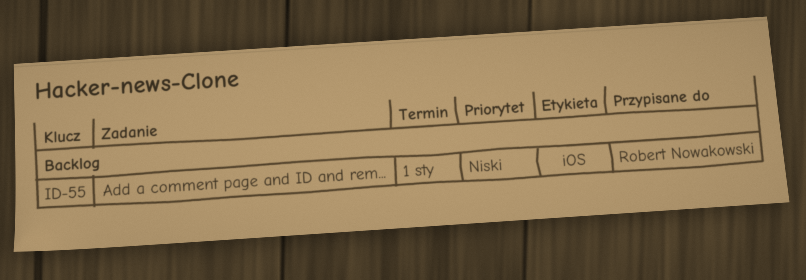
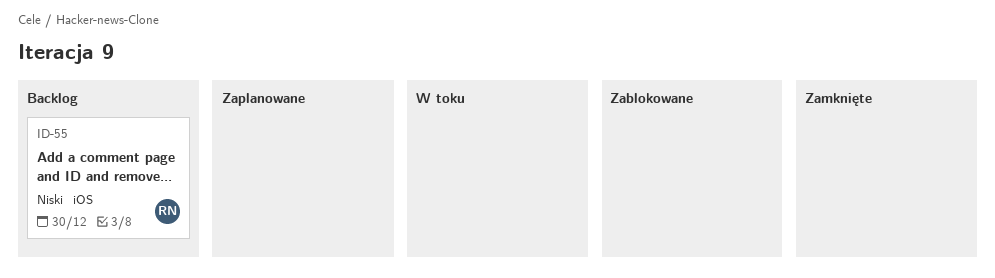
ID-55, due: Jan 1 -> Dec 30

